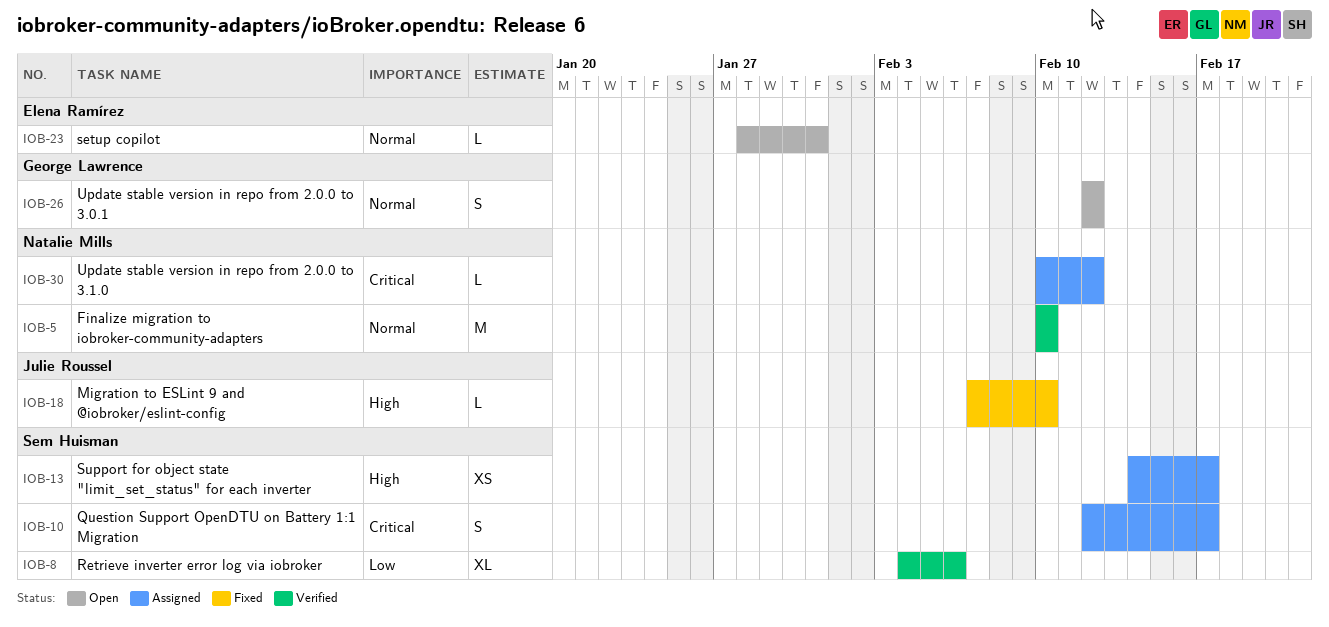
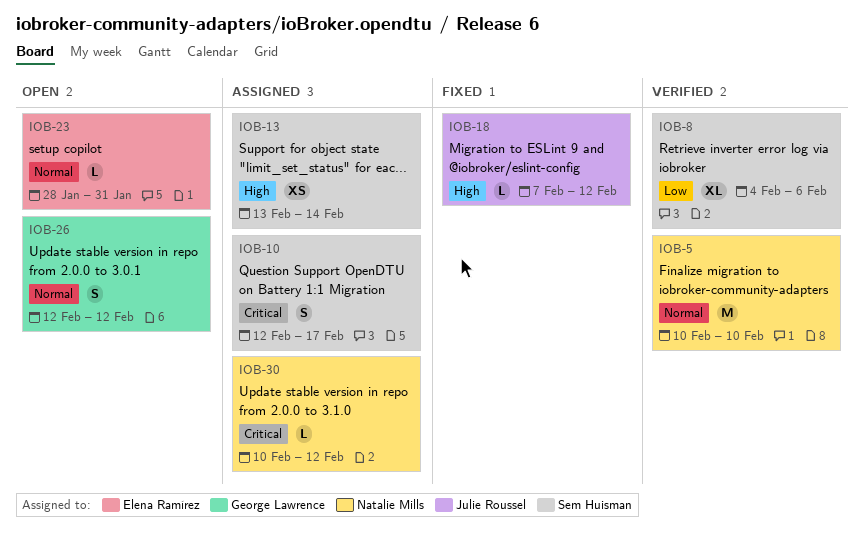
IOB-13, start: Feb 14 -> Feb 13
IOB-13, due: Feb 17 -> Feb 14
IOB-18, due: Feb 10 -> Feb 12

